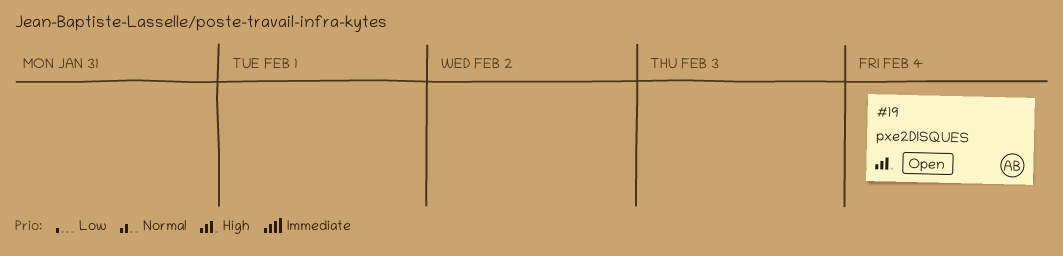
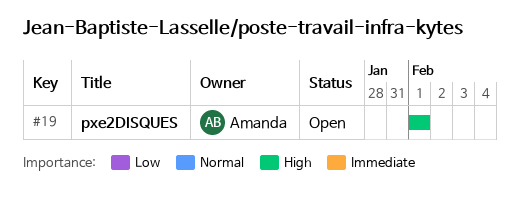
#19, due: Feb 4 -> Feb 1

